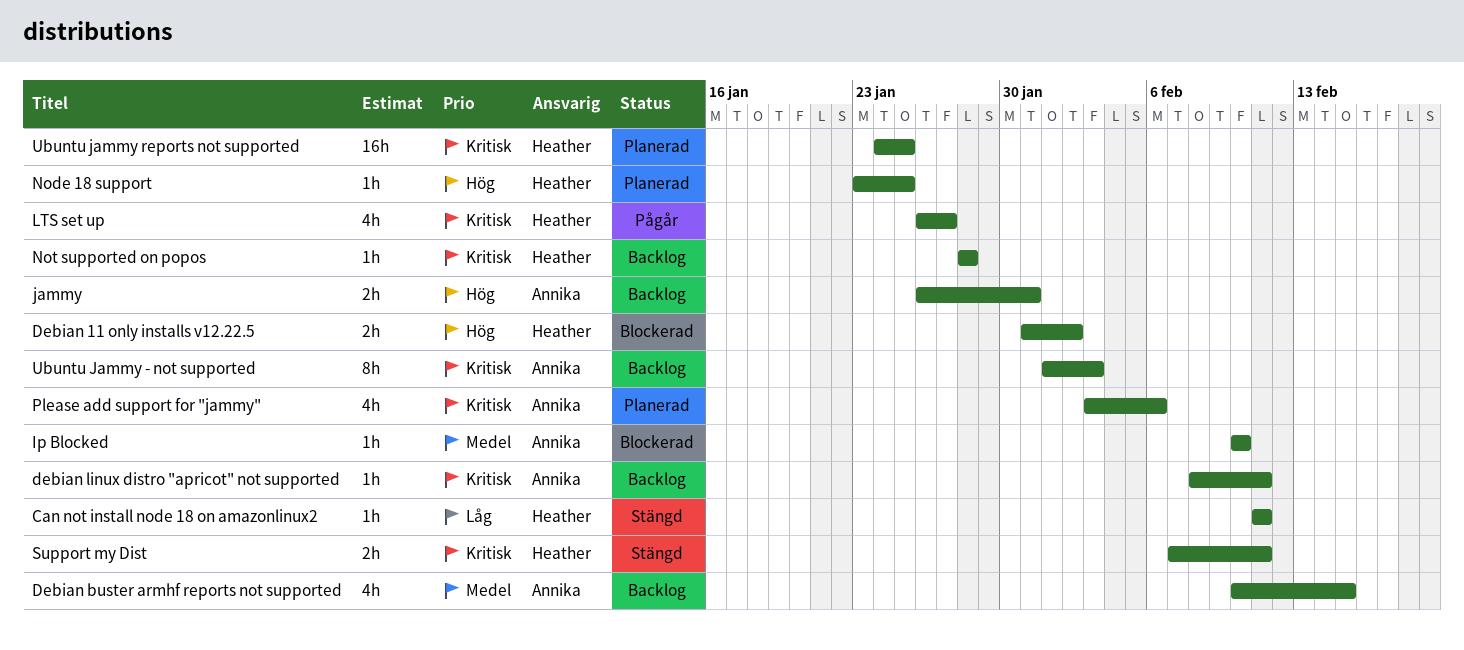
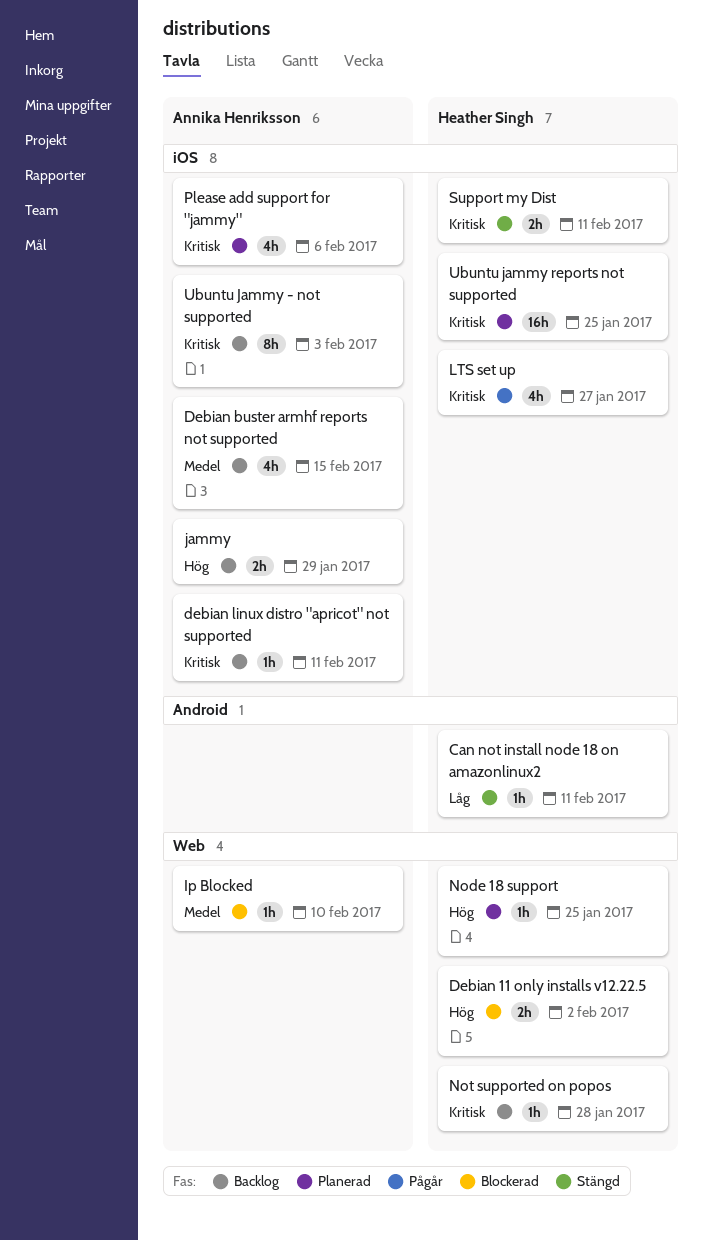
jammy, due: Jan 31 -> Jan 29

